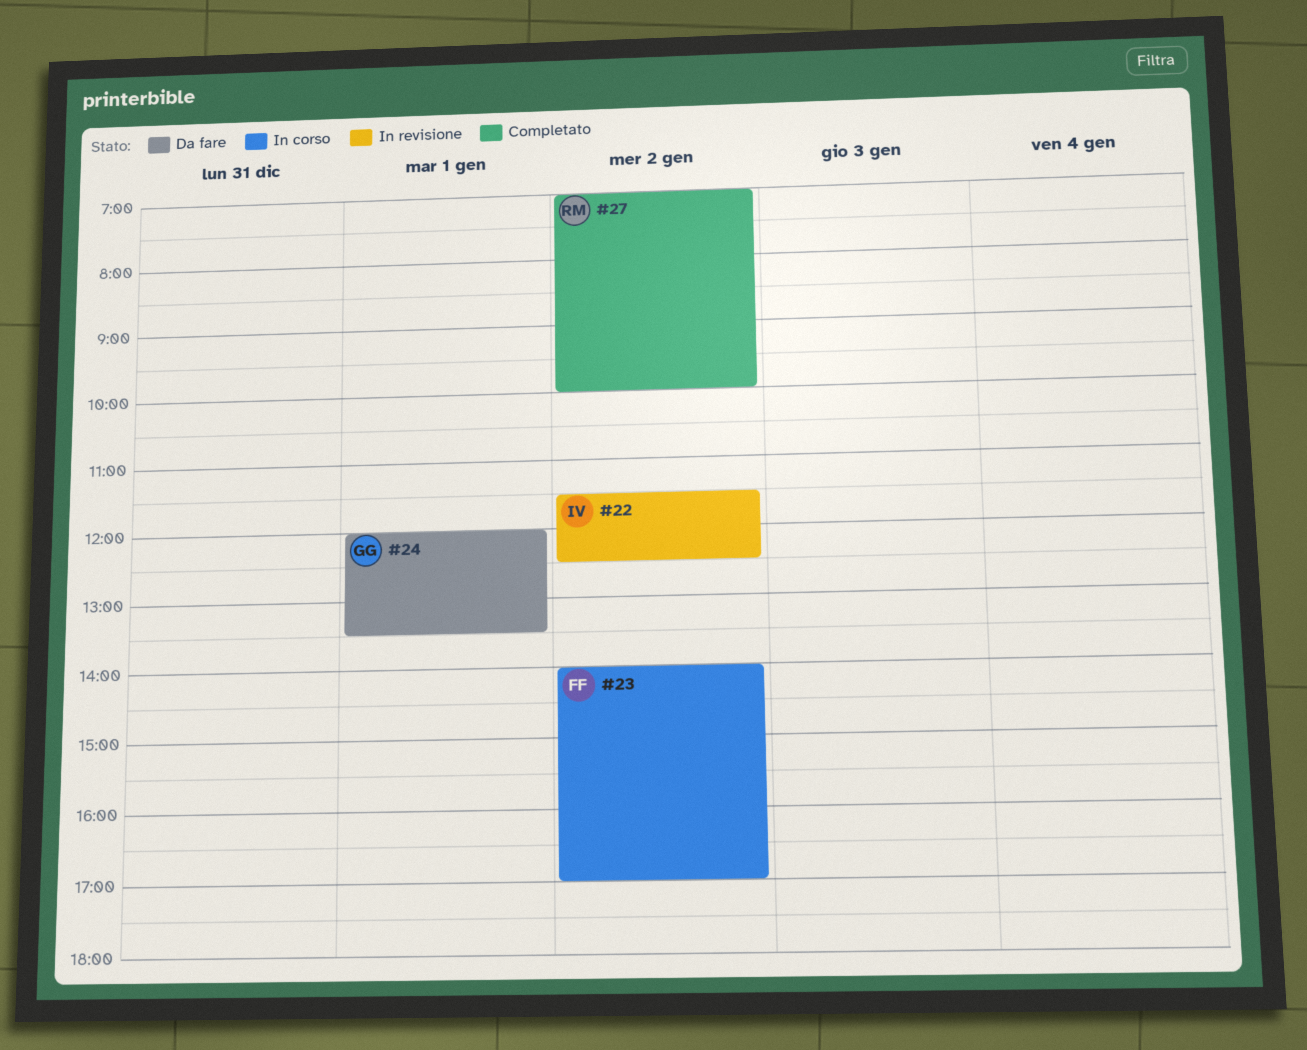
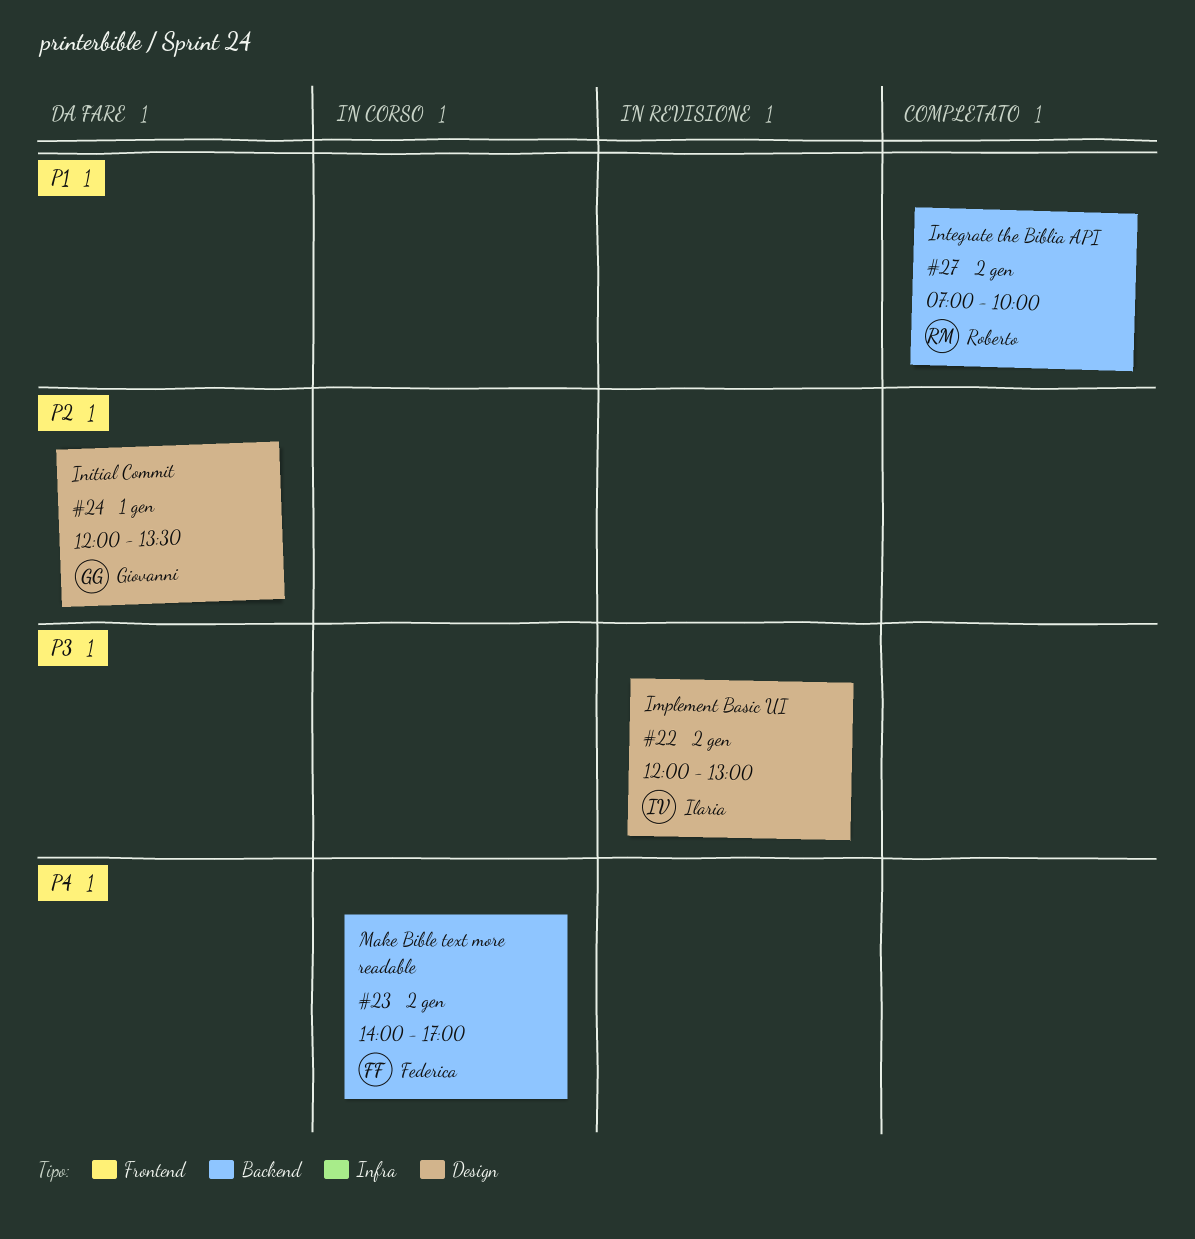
#22, begins: 11:30 -> 12:00
#22, ends: 12:30 -> 13:00

